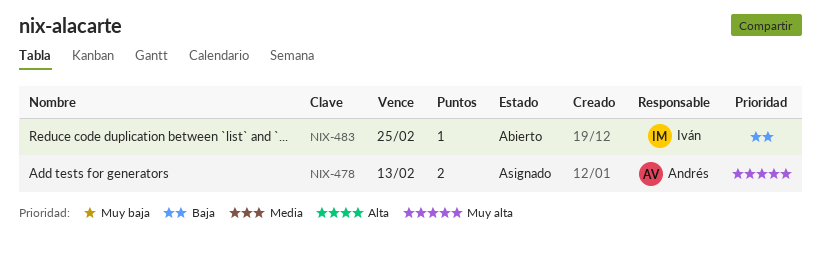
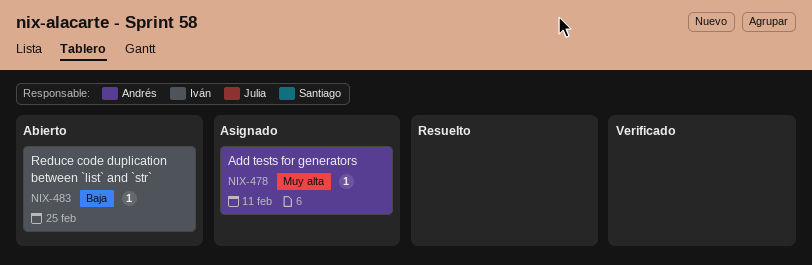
NIX-478, estimate: 2 -> 1
NIX-478, due: Feb 13 -> Feb 11

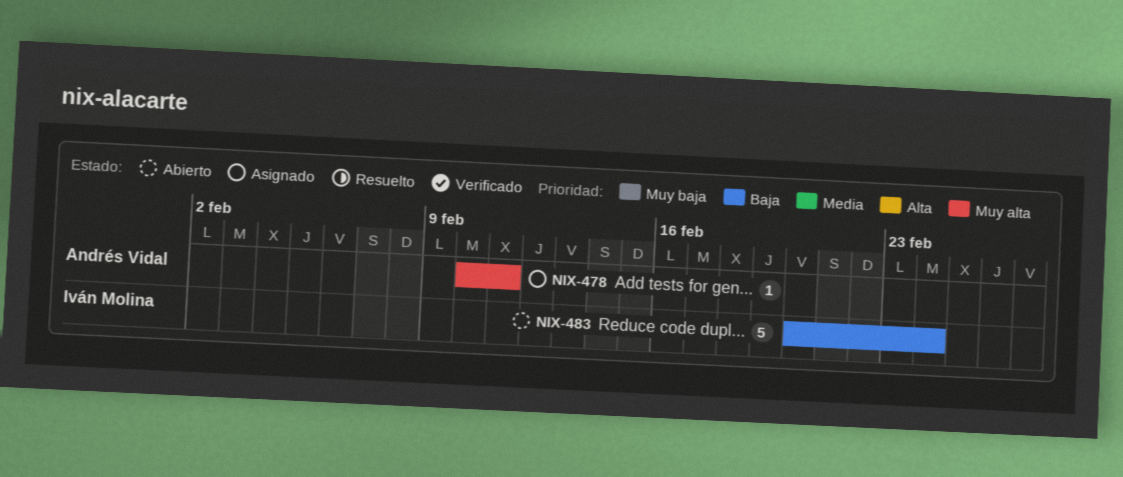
NIX-483, estimate: 1 -> 5
NIX-483, due: Feb 25 -> Feb 24

